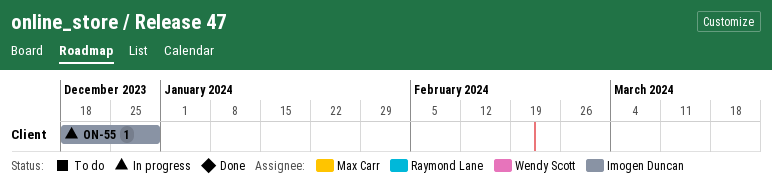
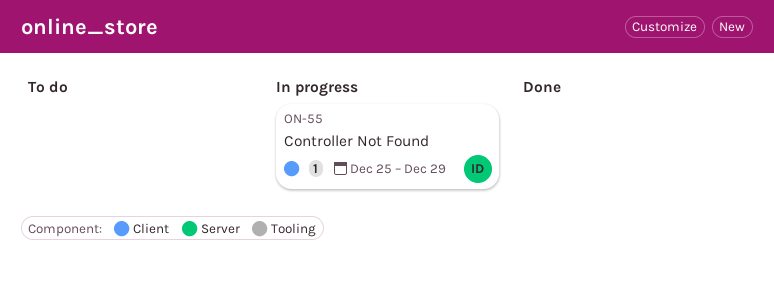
ON-55, start: Dec 18 -> Dec 25

